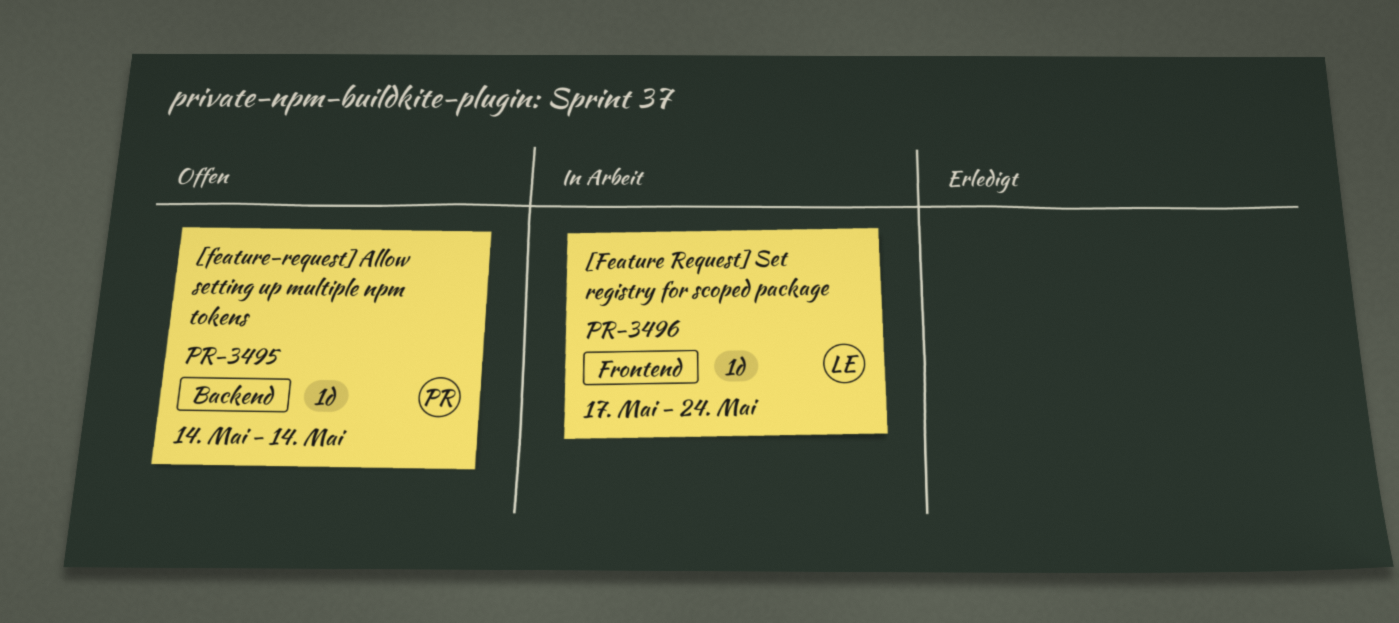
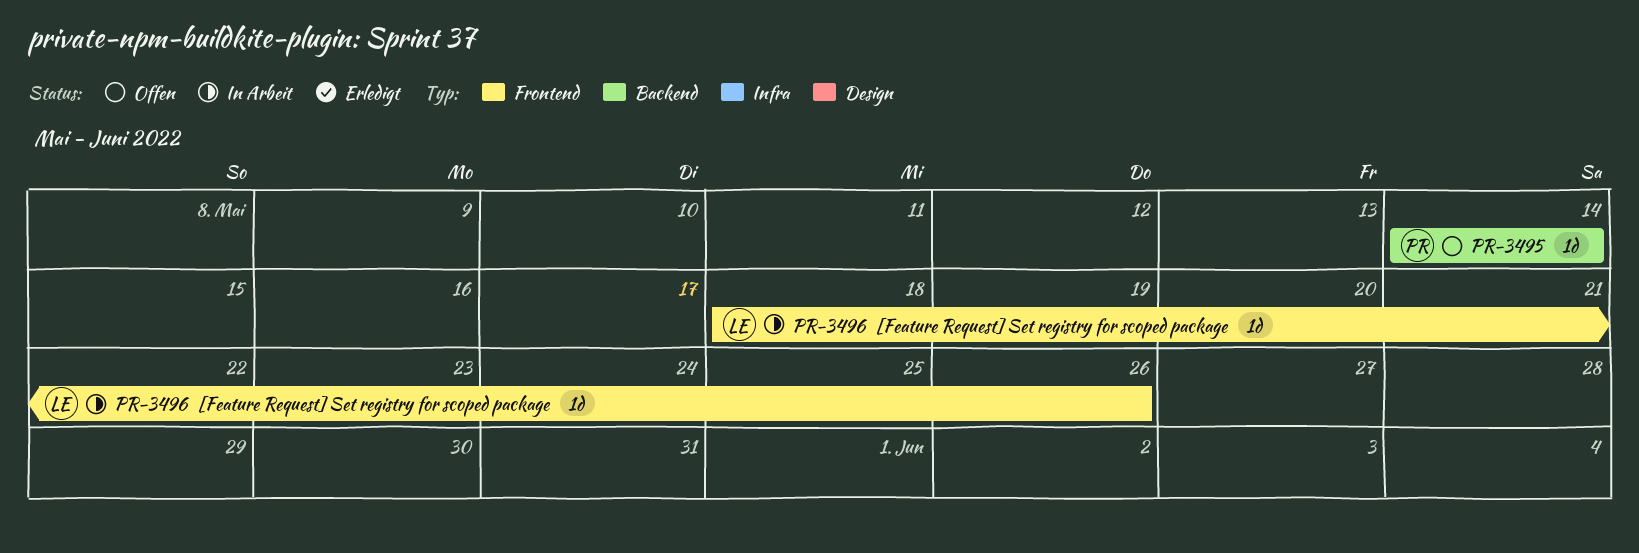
PR-3496, start: May 17 -> May 18
PR-3496, due: May 24 -> May 26

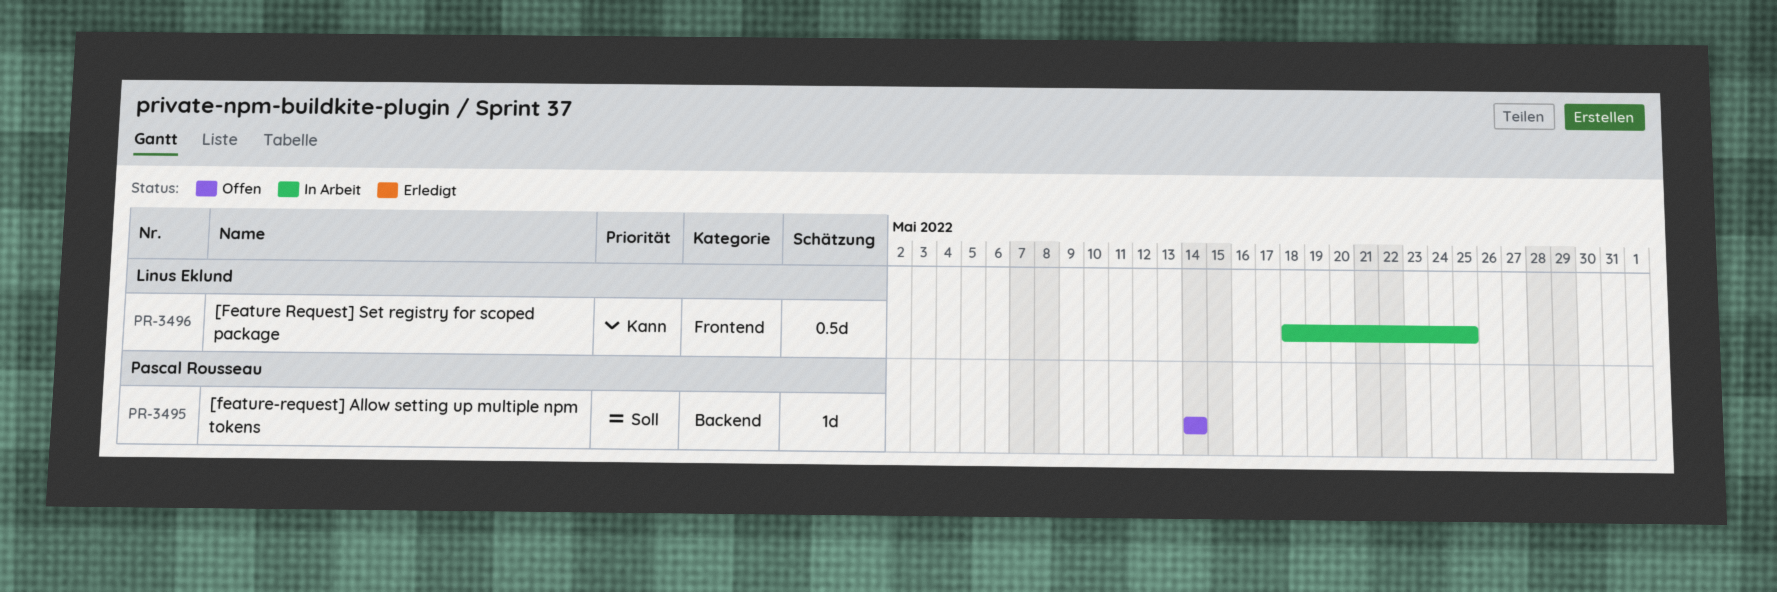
PR-3496, estimate: 1d -> 0.5d
PR-3496, due: May 26 -> May 25

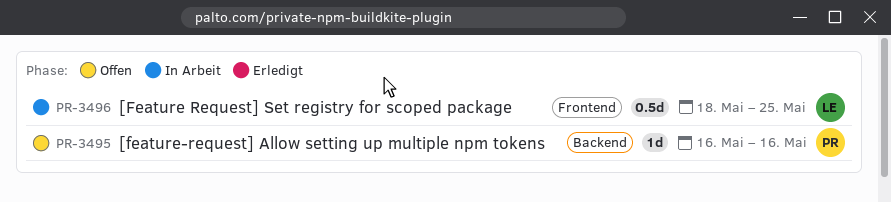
PR-3495, start: May 14 -> May 16
PR-3495, due: May 14 -> May 16

